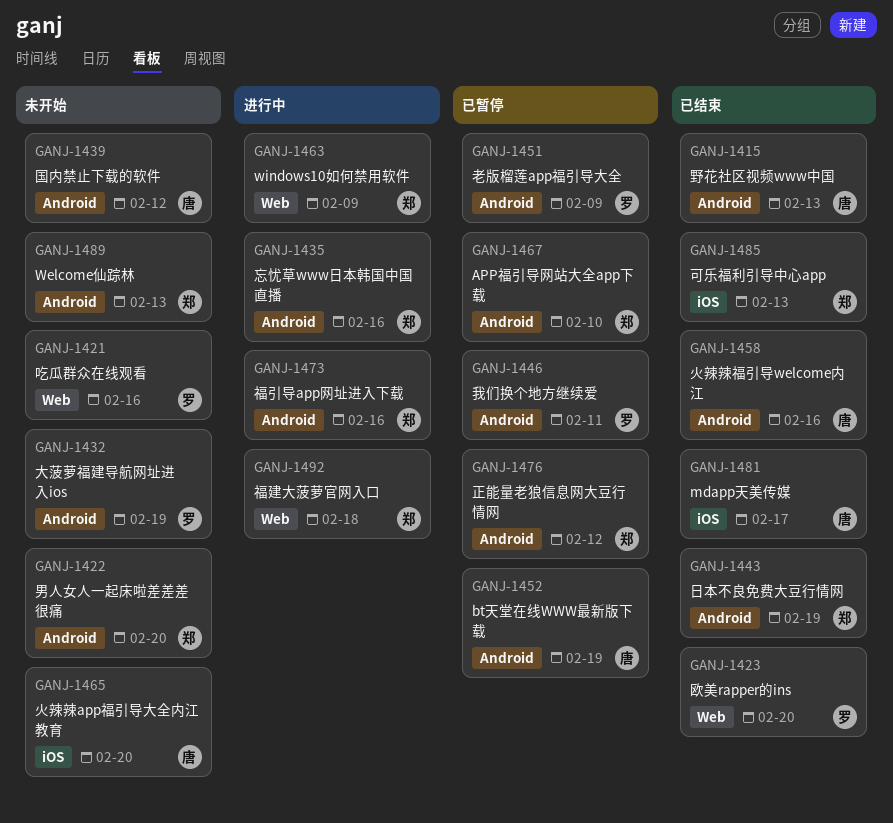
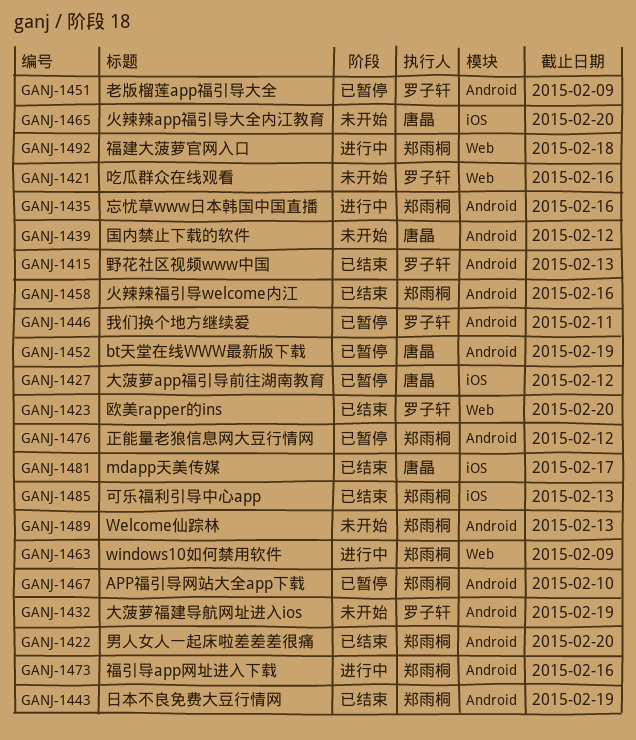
GANJ-1415, owner: 唐晶 -> 罗子轩
GANJ-1422, status: 未开始 -> 已结束
GANJ-1427: none -> present
GANJ-1458, owner: 唐晶 -> 郑雨桐

